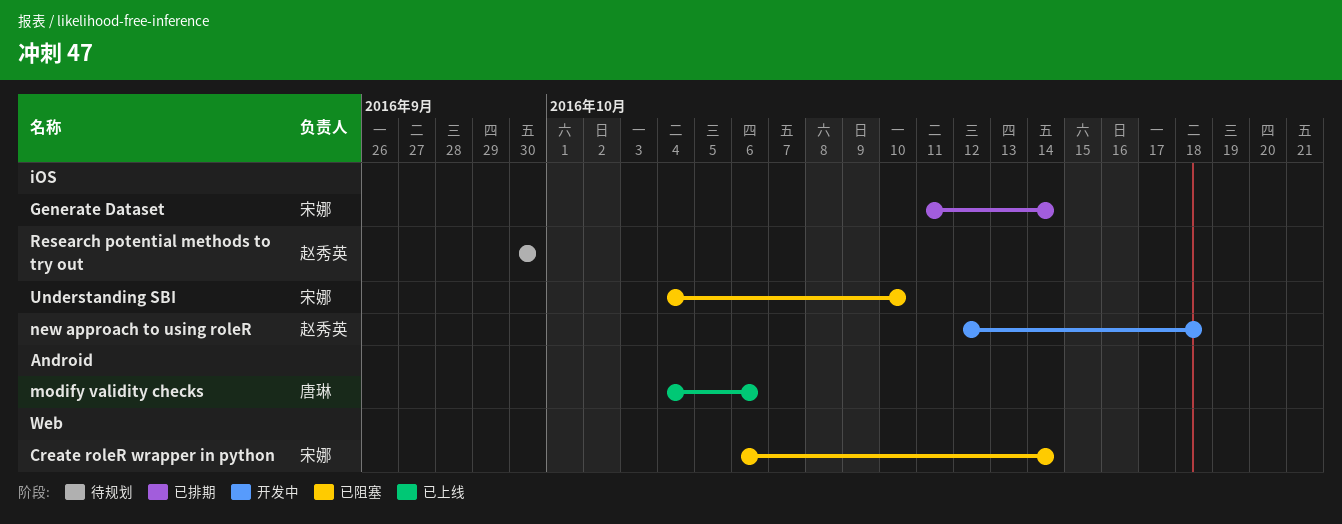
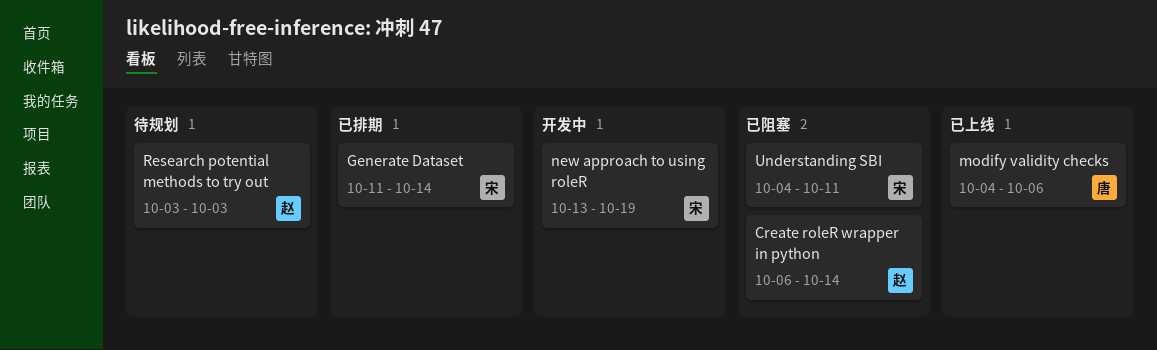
Create roleR wrapper in python, owner: 宋娜 -> 赵秀英
new approach to using roleR, owner: 赵秀英 -> 宋娜
new approach to using roleR, start: Oct 12 -> Oct 13
new approach to using roleR, due: Oct 18 -> Oct 19
Research potential methods to try out, start: Sep 30 -> Oct 3
Research potential methods to try out, due: Sep 30 -> Oct 3
Understanding SBI, due: Oct 10 -> Oct 11

